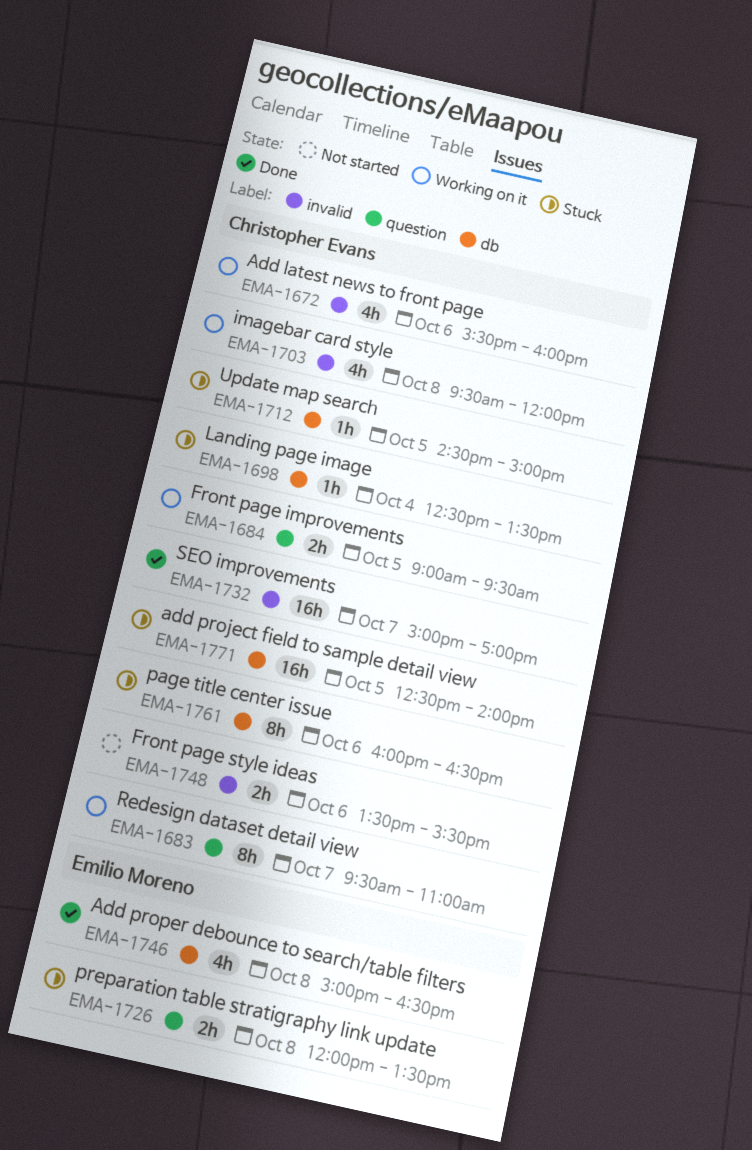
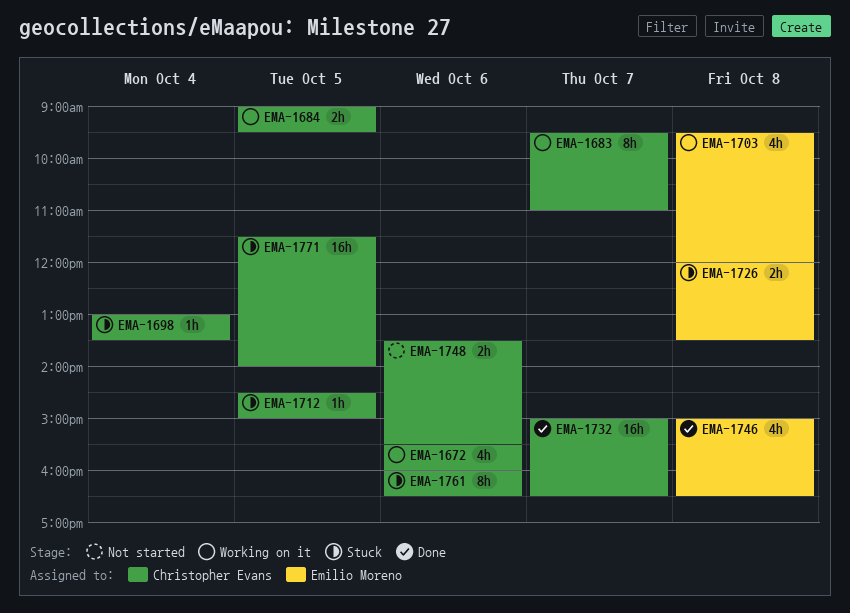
EMA-1698, begins: 12:30 -> 13:00
EMA-1703, owner: Christopher Evans -> Emilio Moreno
EMA-1732, ends: 17:00 -> 16:30
EMA-1771, begins: 12:30 -> 11:30

